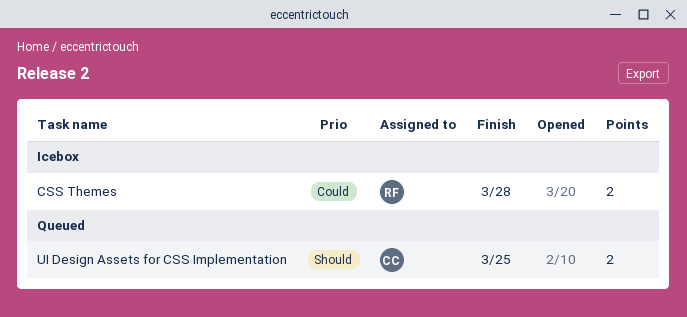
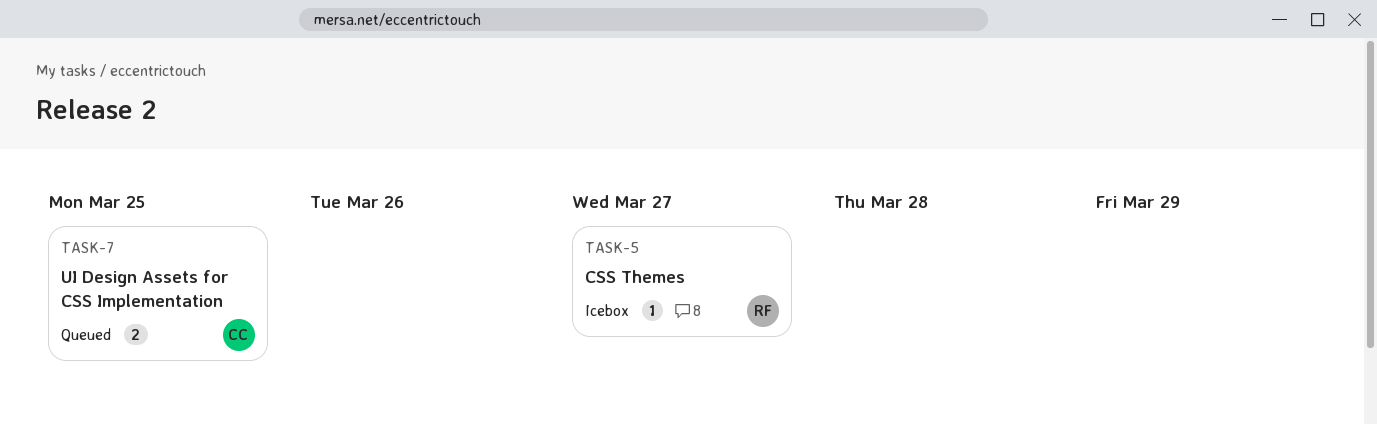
CSS Themes, estimate: 2 -> 1
CSS Themes, due: Mar 28 -> Mar 27

